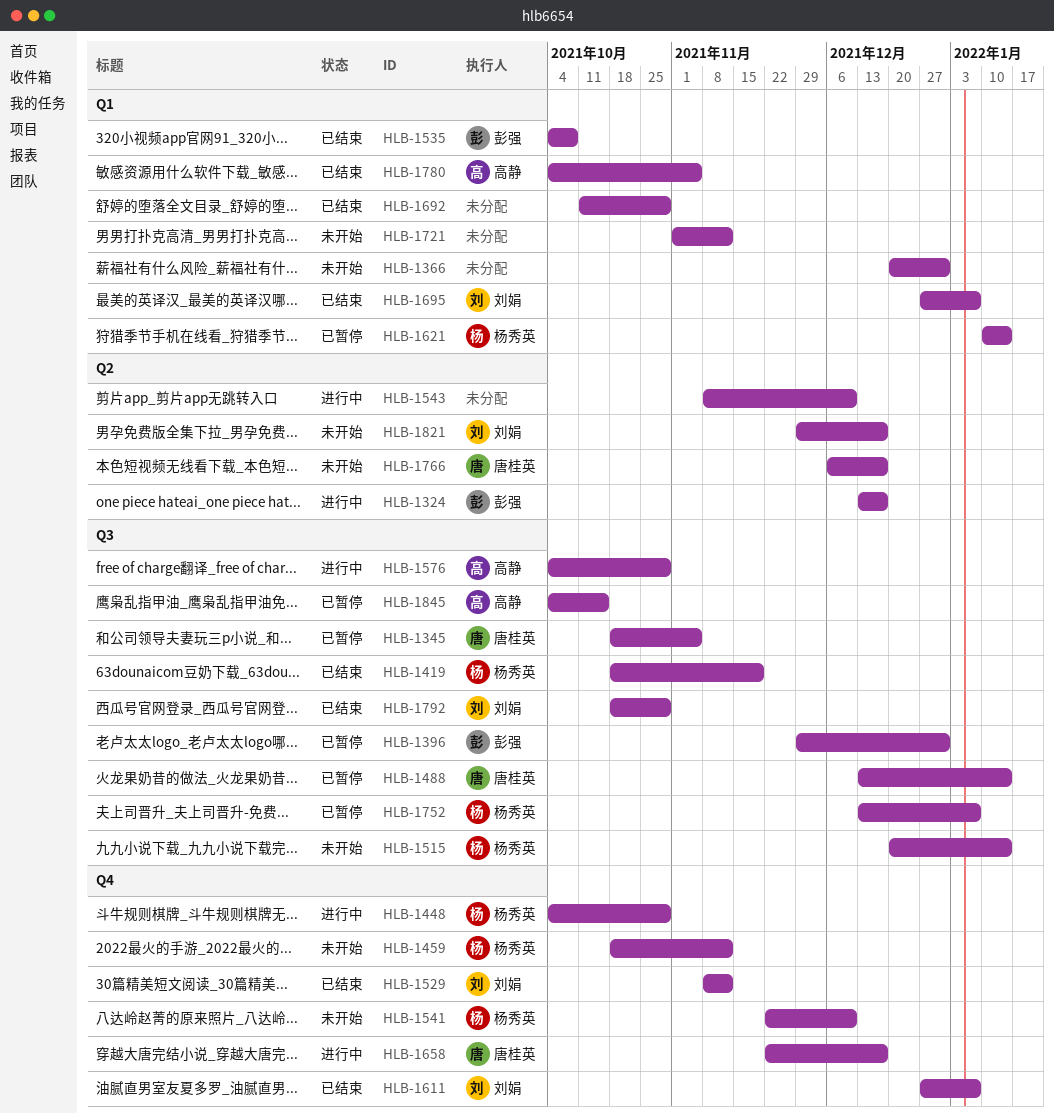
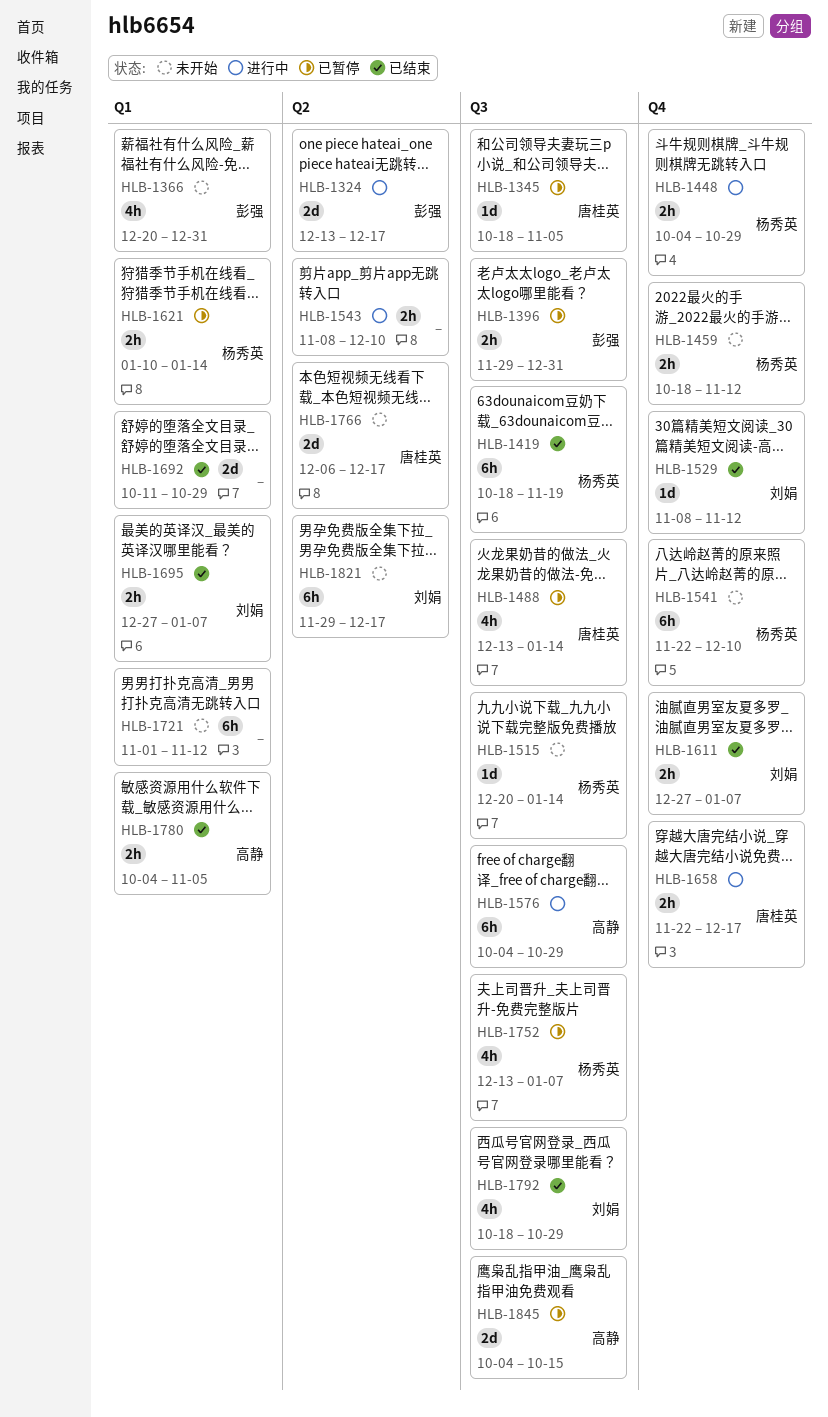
HLB-1366, owner: none -> 彭强
HLB-1535: present -> none

